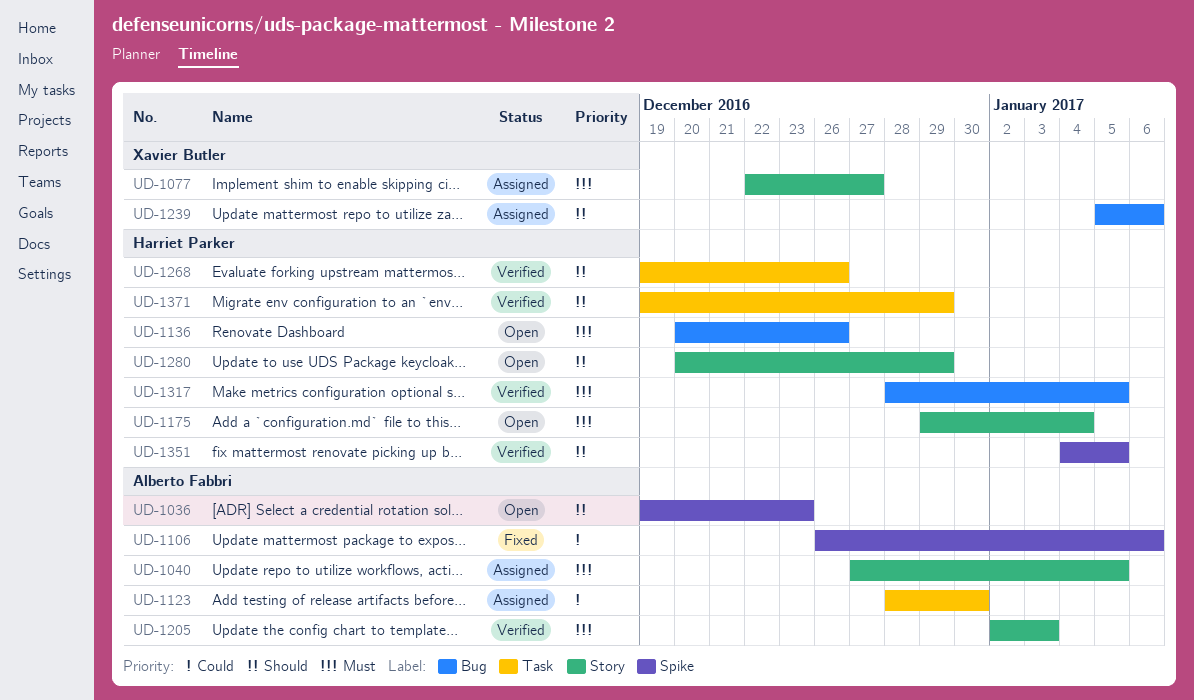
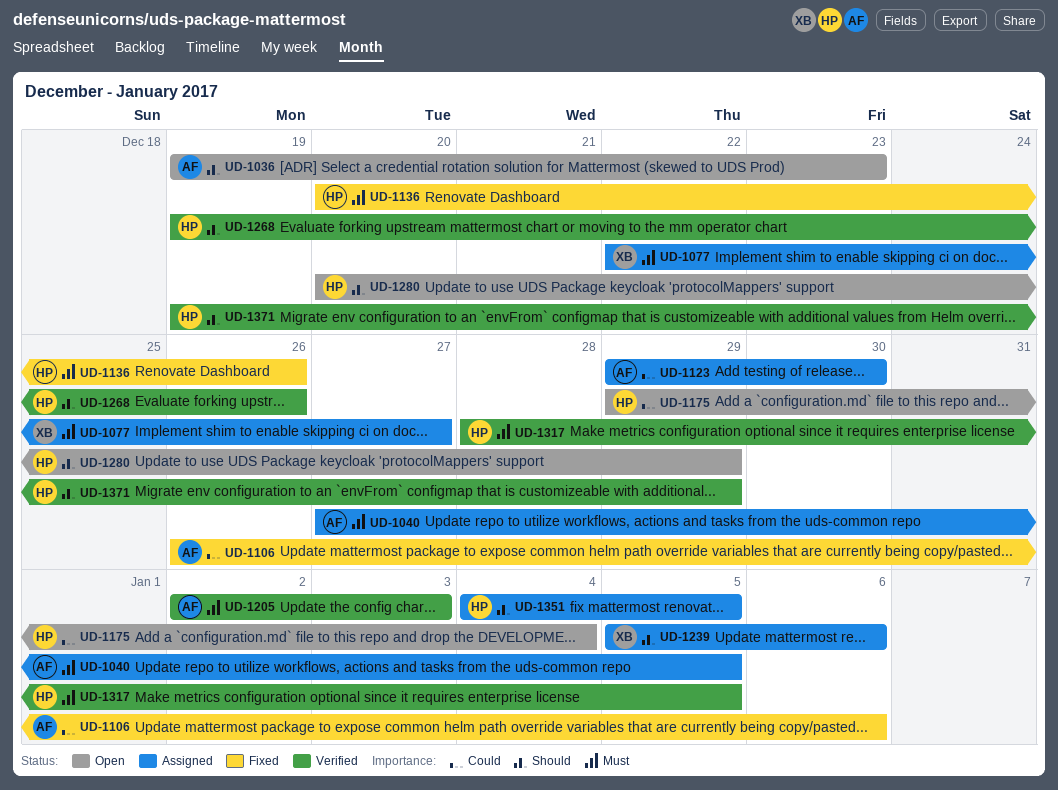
UD-1123, start: Dec 28 -> Dec 29
UD-1136, status: Open -> Fixed
UD-1175, priority: Must -> Could
UD-1351, status: Verified -> Assigned

